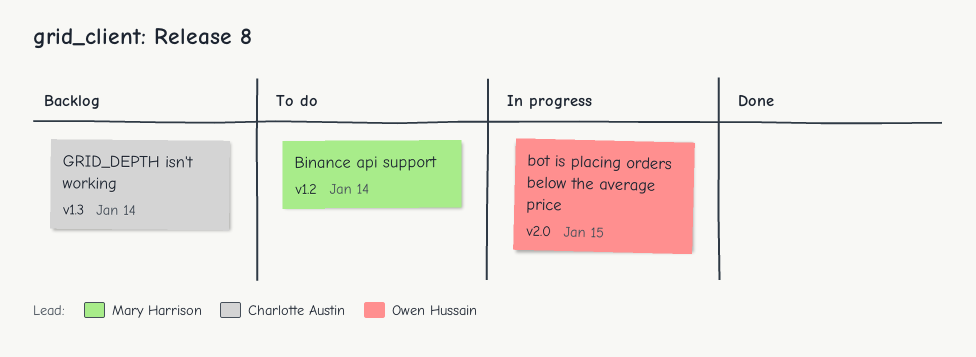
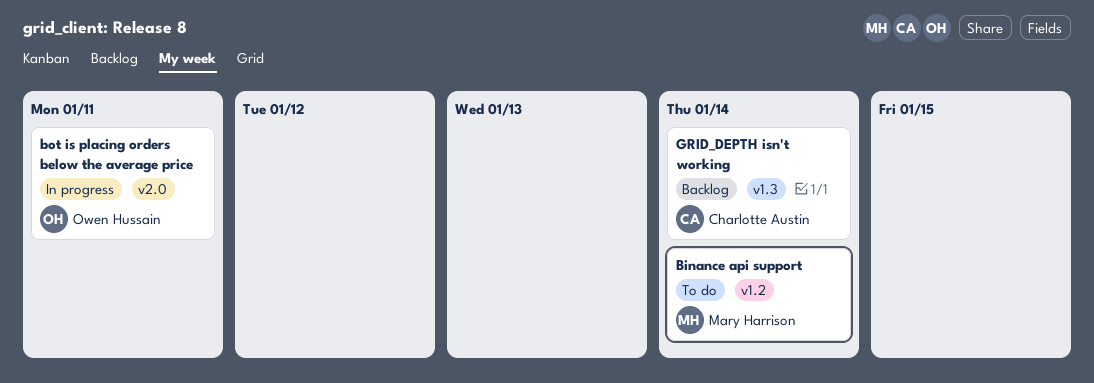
bot is placing orders below the average price, due: Jan 15 -> Jan 11

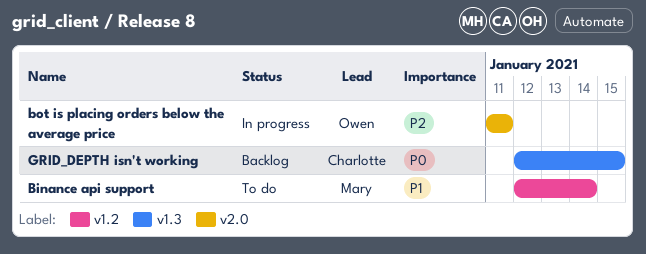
GRID_DEPTH isn't working, due: Jan 14 -> Jan 15

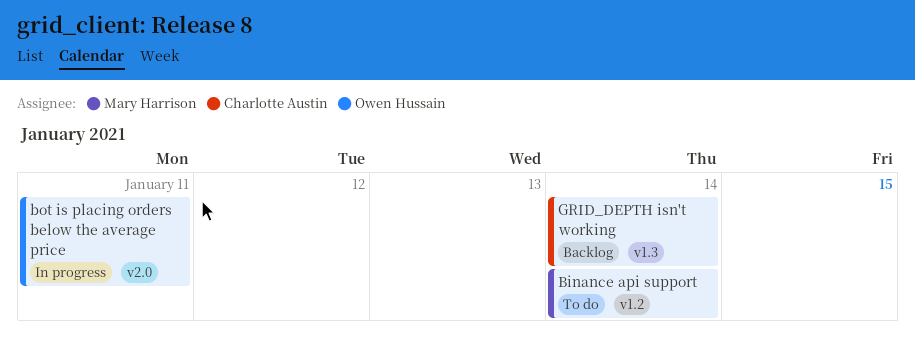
GRID_DEPTH isn't working, due: Jan 15 -> Jan 14

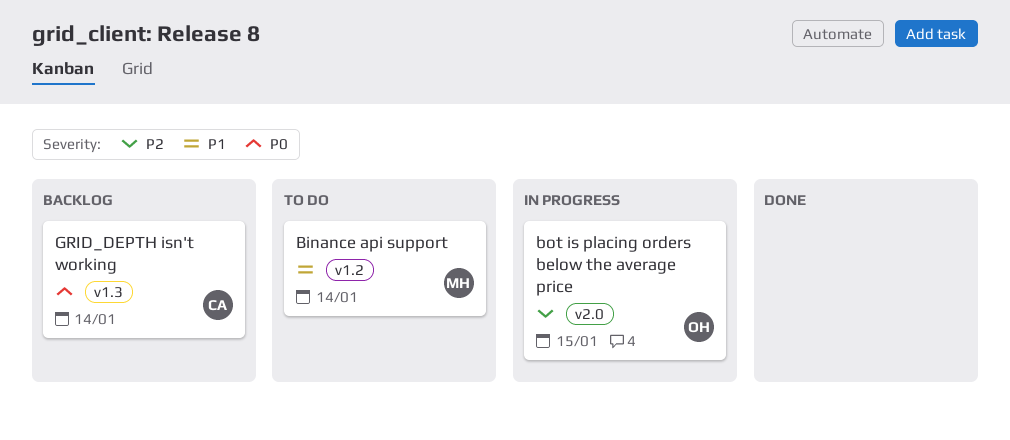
bot is placing orders below the average price, due: Jan 11 -> Jan 15

